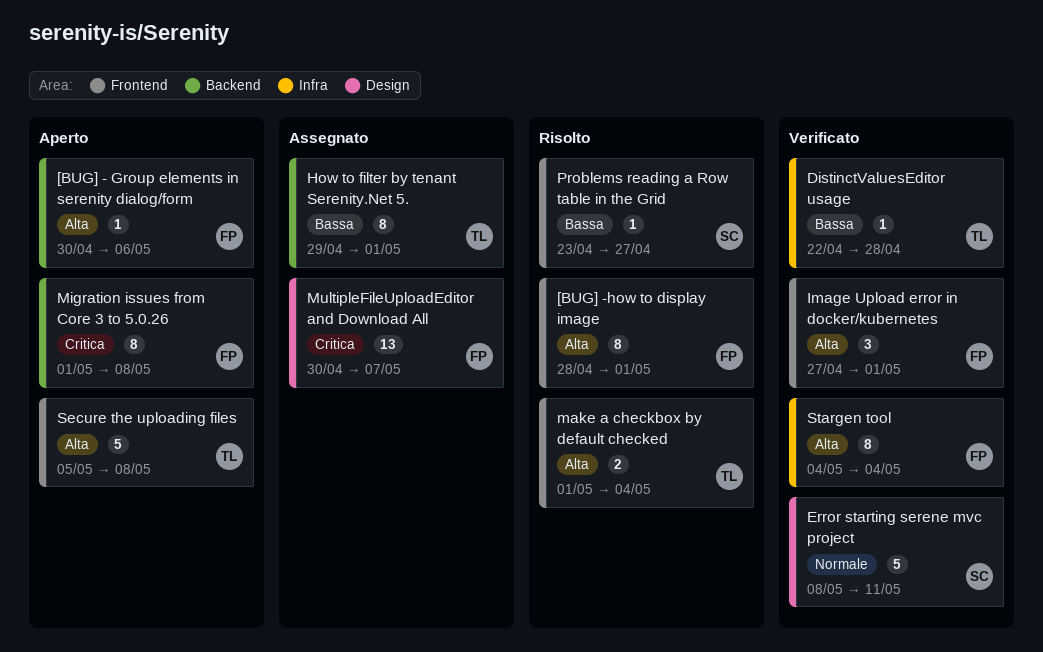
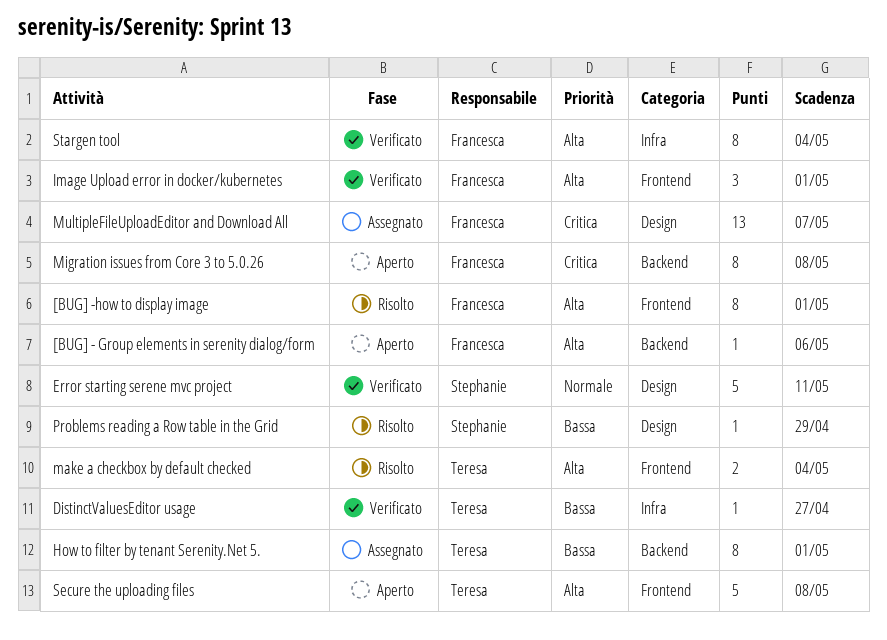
DistinctValuesEditor usage, due: Apr 28 -> Apr 27
Problems reading a Row table in the Grid, label: Frontend -> Design
Problems reading a Row table in the Grid, due: Apr 27 -> Apr 29

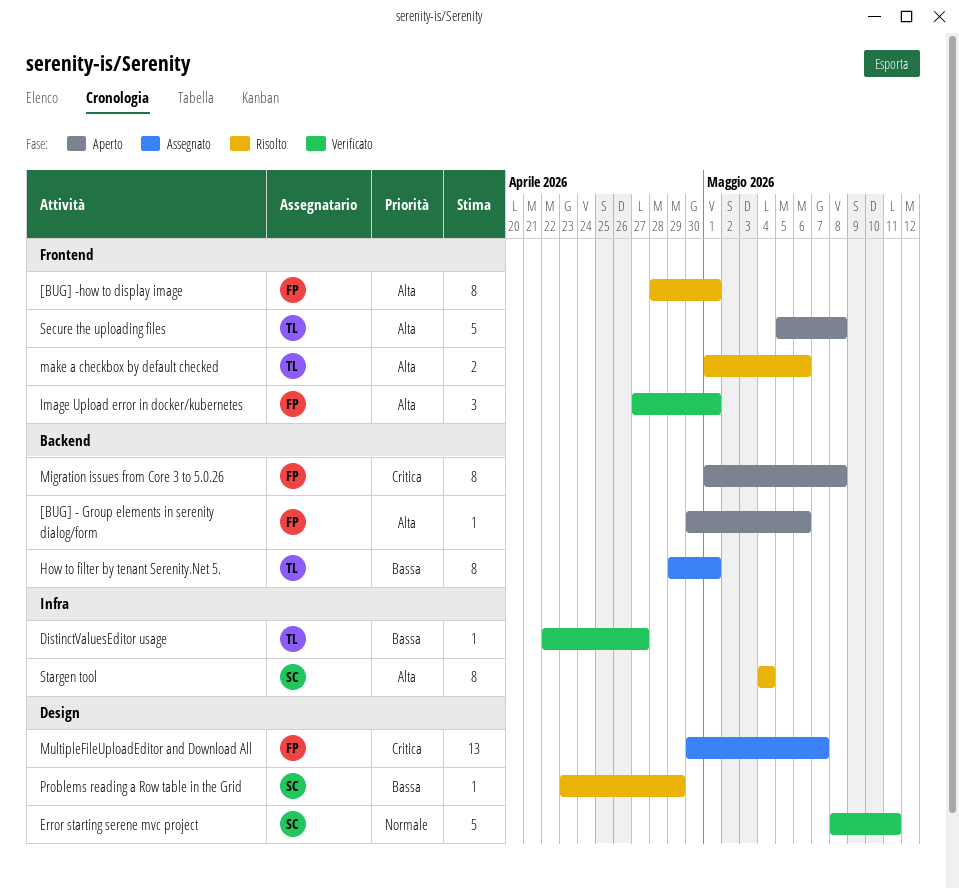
make a checkbox by default checked, due: May 4 -> May 6
Stargen tool, status: Verificato -> Risolto
Stargen tool, owner: Francesca -> Stephanie

